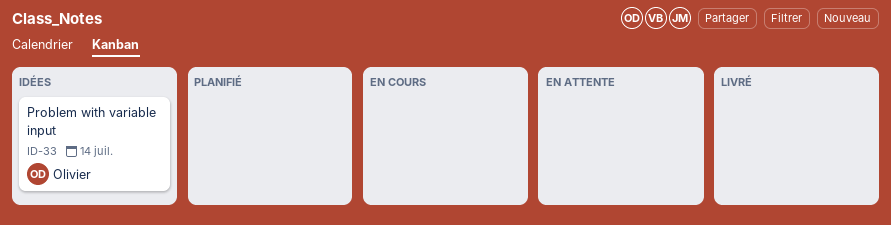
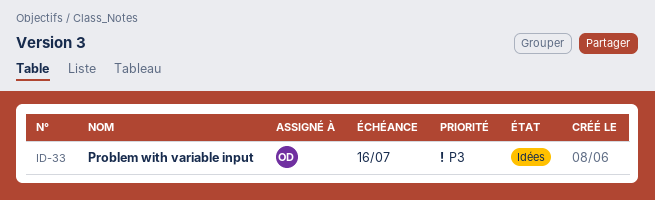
ID-33, due: Jul 14 -> Jul 16

